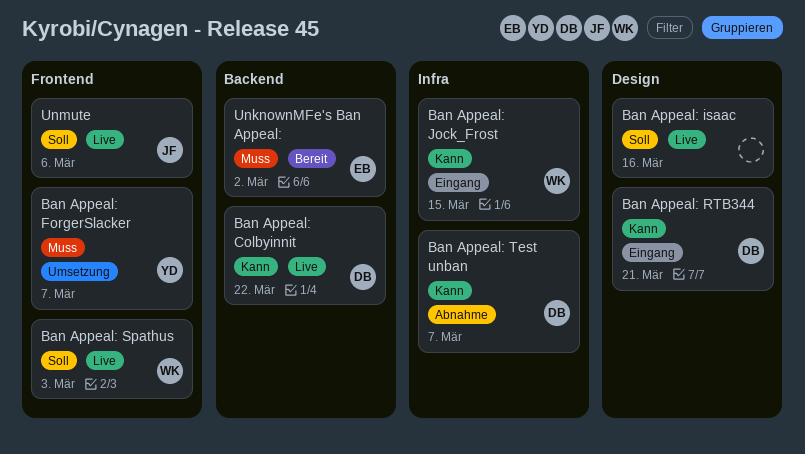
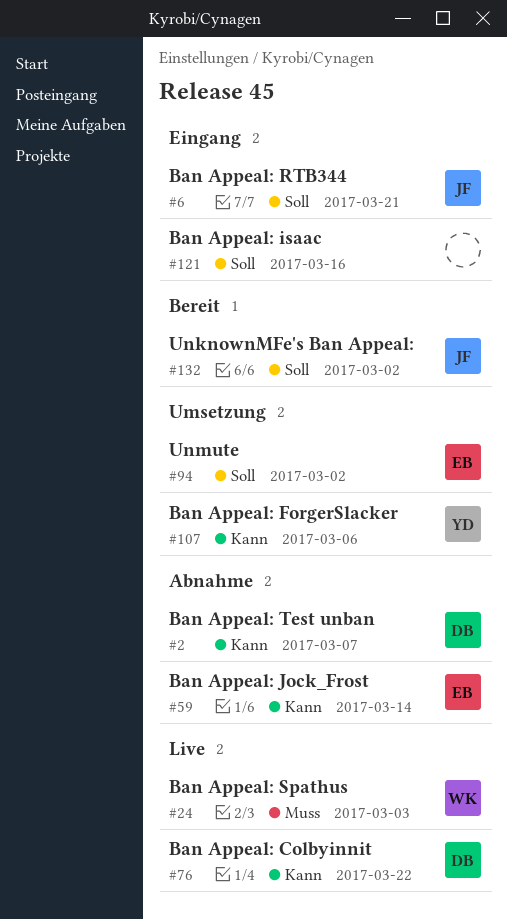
Ban Appeal: ForgerSlacker, priority: Muss -> Kann
Ban Appeal: ForgerSlacker, due: Mar 7 -> Mar 6
Ban Appeal: isaac, status: Live -> Eingang
Ban Appeal: Jock_Frost, status: Eingang -> Abnahme
Ban Appeal: Jock_Frost, owner: WK -> EB
Ban Appeal: Jock_Frost, due: Mar 15 -> Mar 14
Ban Appeal: RTB344, owner: DB -> JF
Ban Appeal: RTB344, priority: Kann -> Soll
Ban Appeal: Spathus, priority: Soll -> Muss
UnknownMFe's Ban Appeal:, owner: EB -> JF
UnknownMFe's Ban Appeal:, priority: Muss -> Soll
Unmute, status: Live -> Umsetzung
Unmute, owner: JF -> EB
Unmute, due: Mar 6 -> Mar 2

